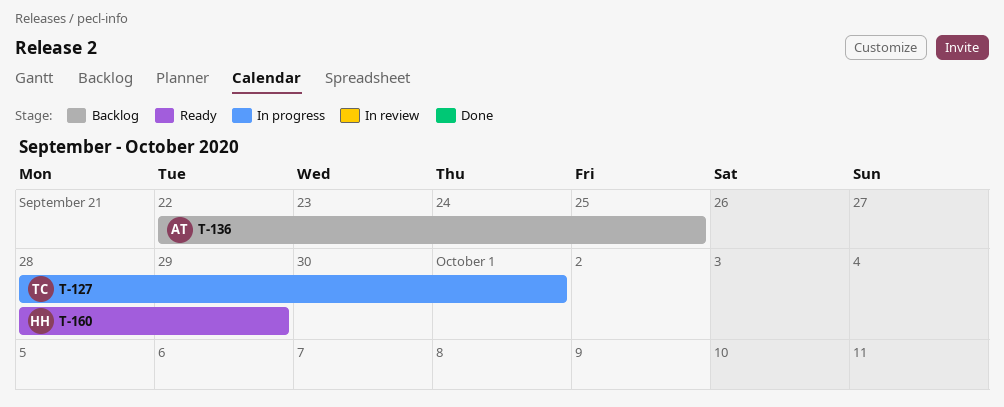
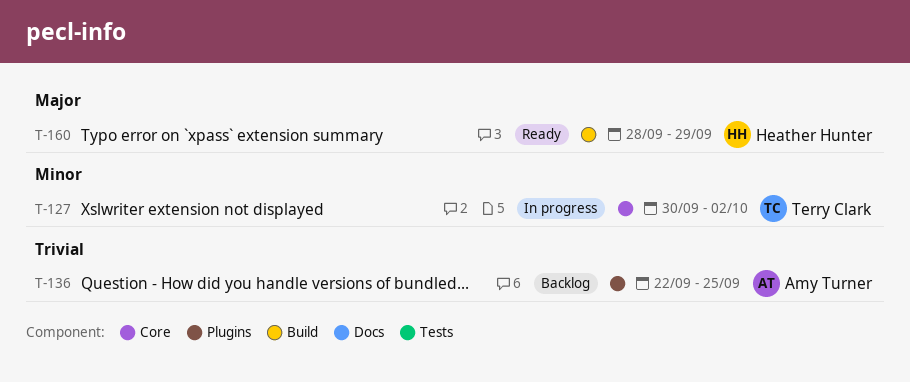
T-127, start: Sep 28 -> Sep 30
T-127, due: Oct 1 -> Oct 2

